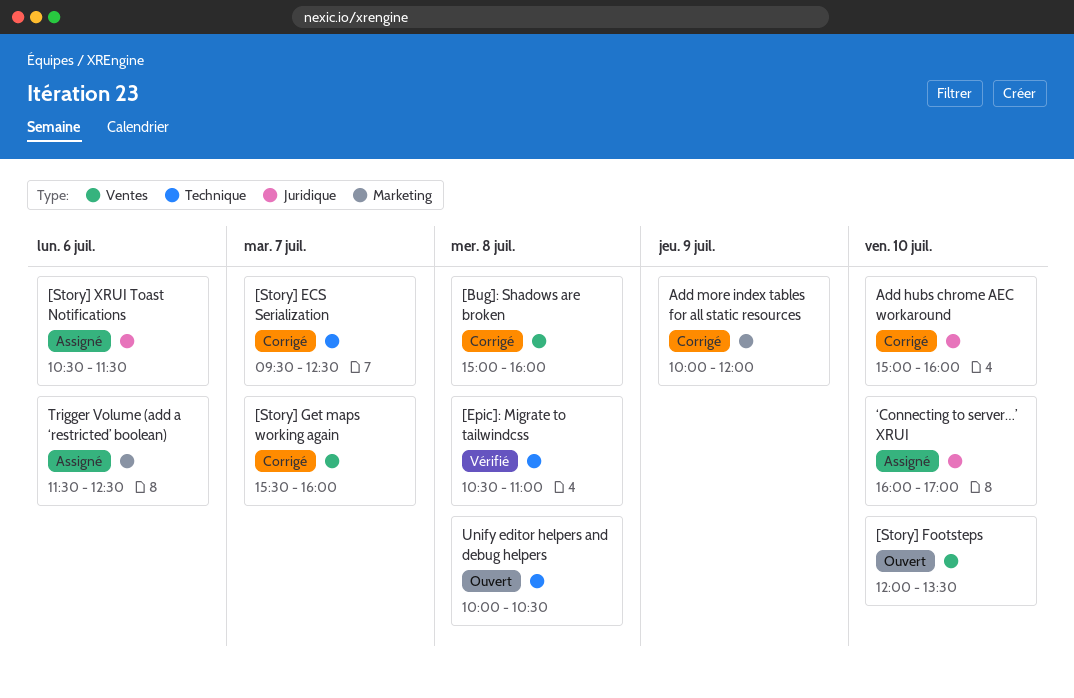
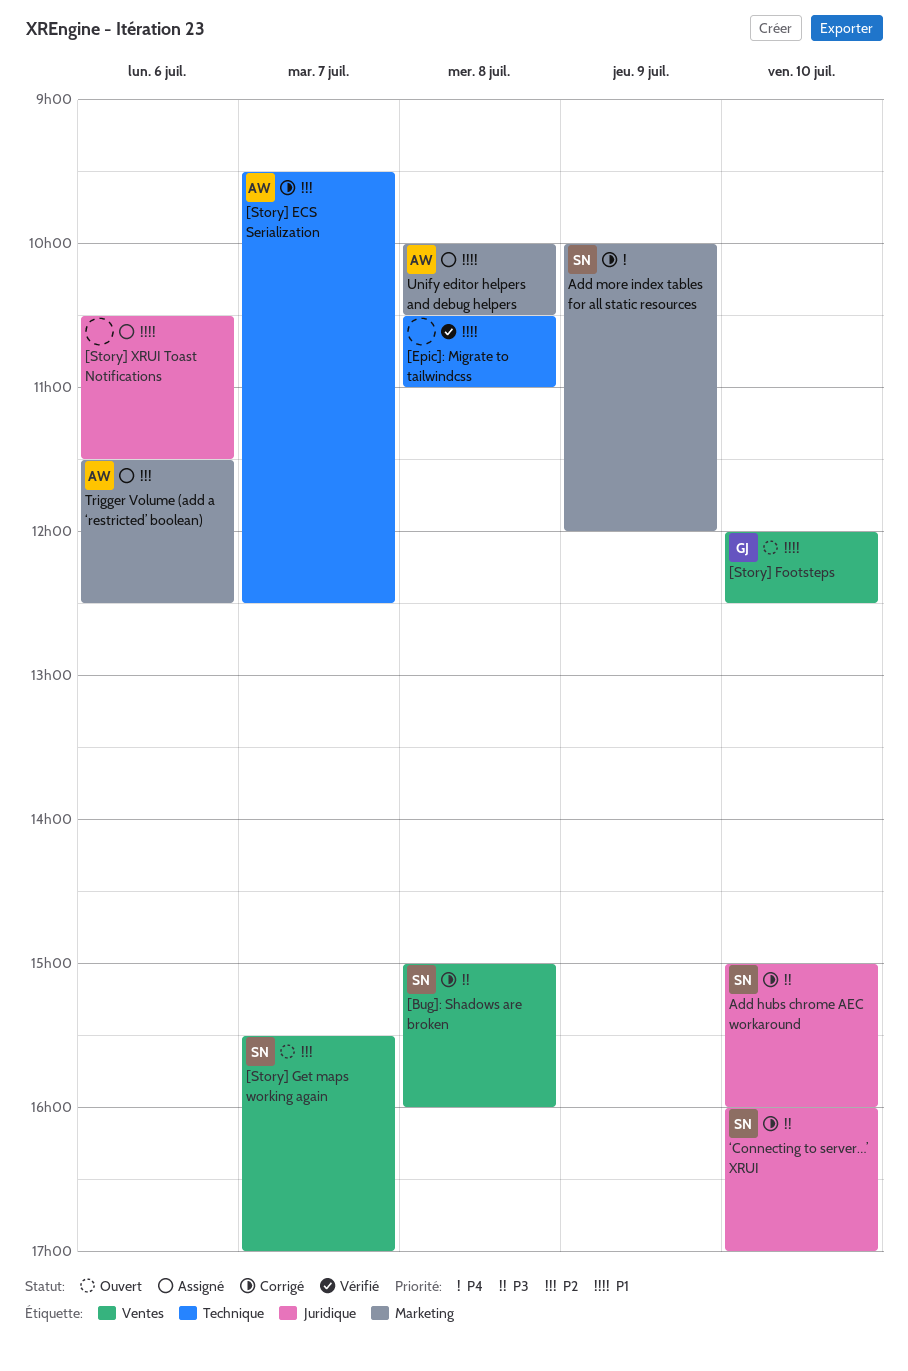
[Story] Footsteps, ends: 13:30 -> 12:30
[Story] Get maps working again, status: Corrigé -> Ouvert
[Story] Get maps working again, ends: 16:00 -> 17:00
Unify editor helpers and debug helpers, status: Ouvert -> Assigné
Unify editor helpers and debug helpers, label: Technique -> Marketing
‘Connecting to server…’ XRUI, status: Assigné -> Corrigé

